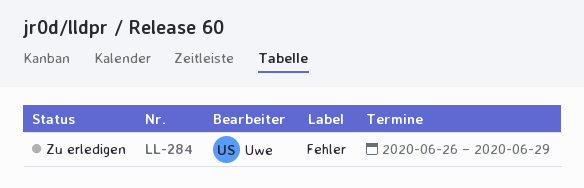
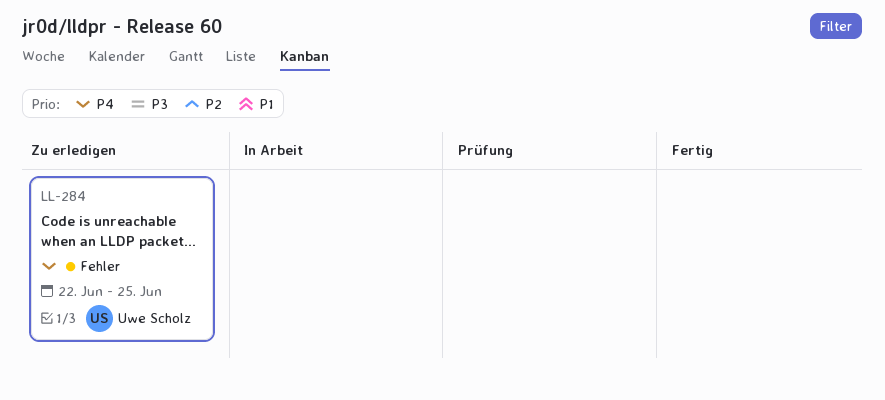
LL-284, start: Jun 26 -> Jun 22
LL-284, due: Jun 29 -> Jun 25

